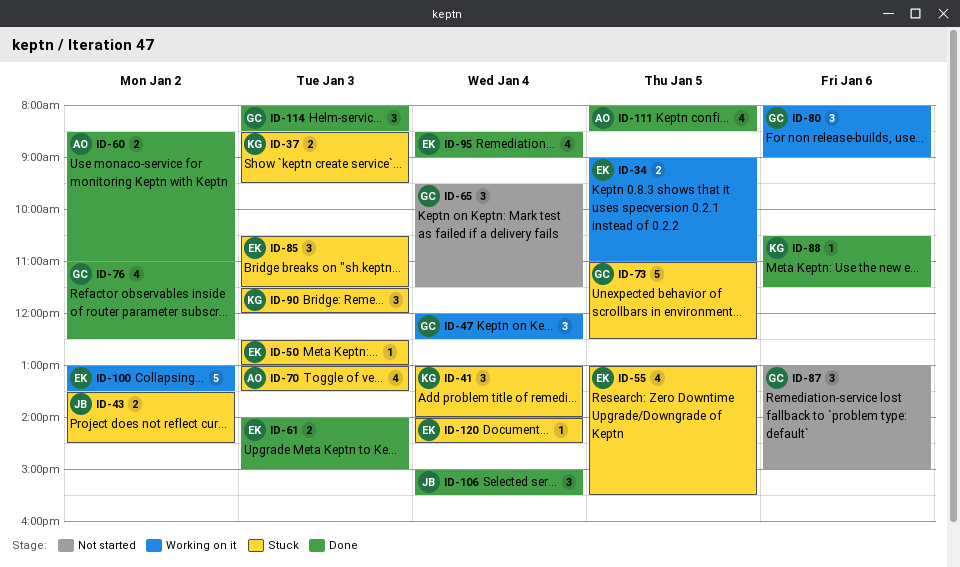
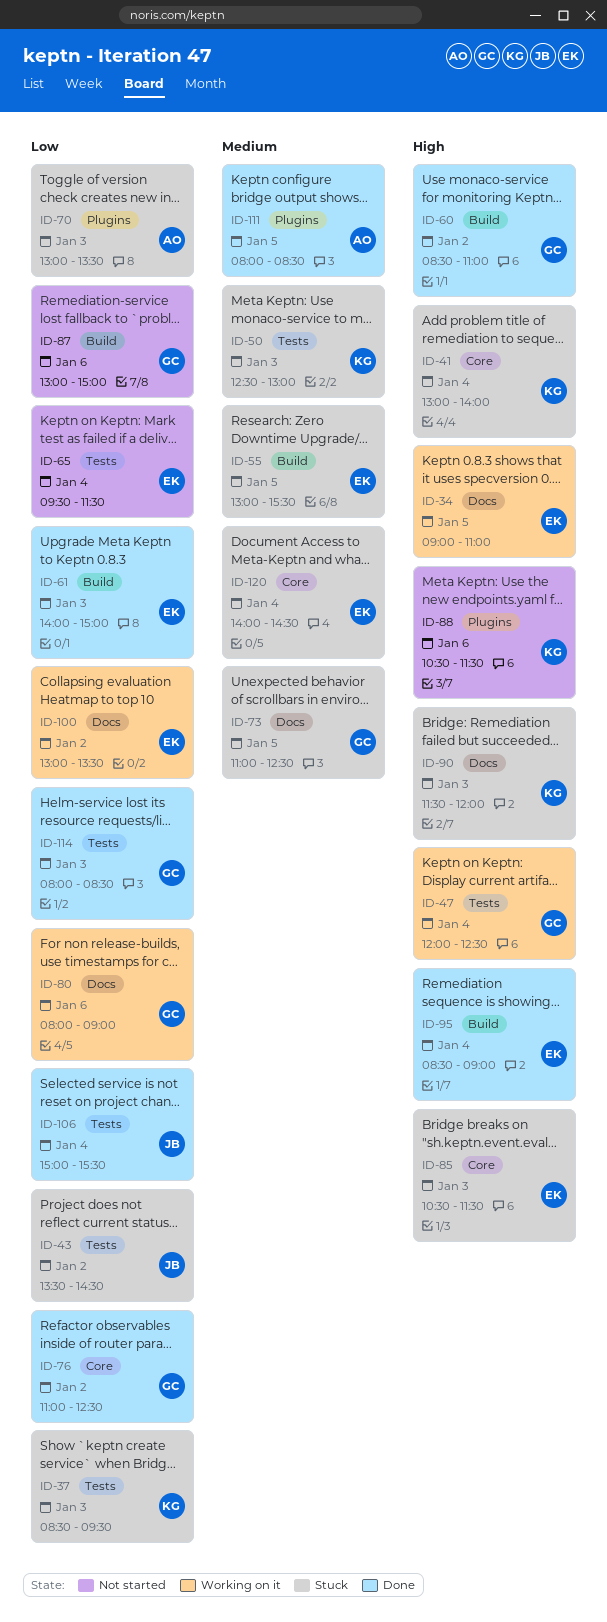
ID-50, owner: EK -> KG
ID-60, owner: AO -> GC
ID-65, owner: GC -> EK
ID-88, status: Done -> Not started

